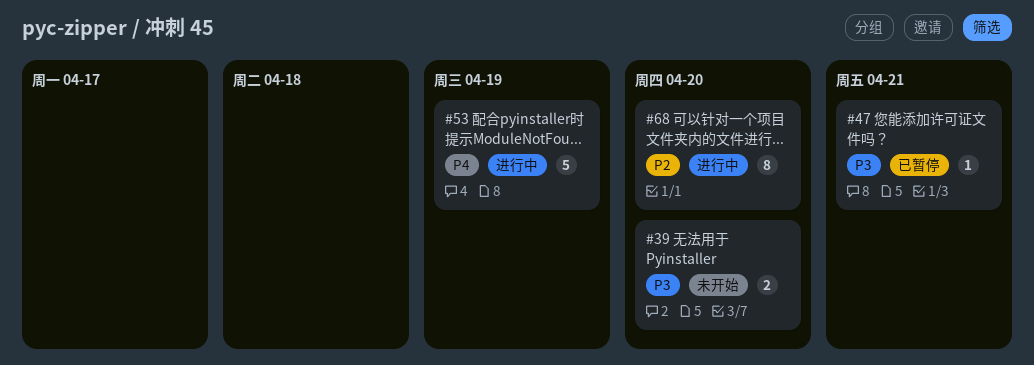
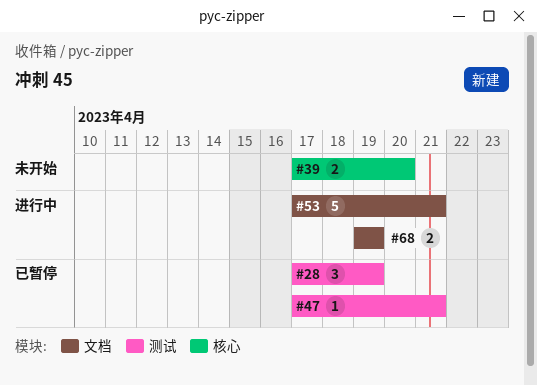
#28: none -> present
#53, due: Apr 19 -> Apr 21
#68, estimate: 8 -> 2
#68, due: Apr 20 -> Apr 19

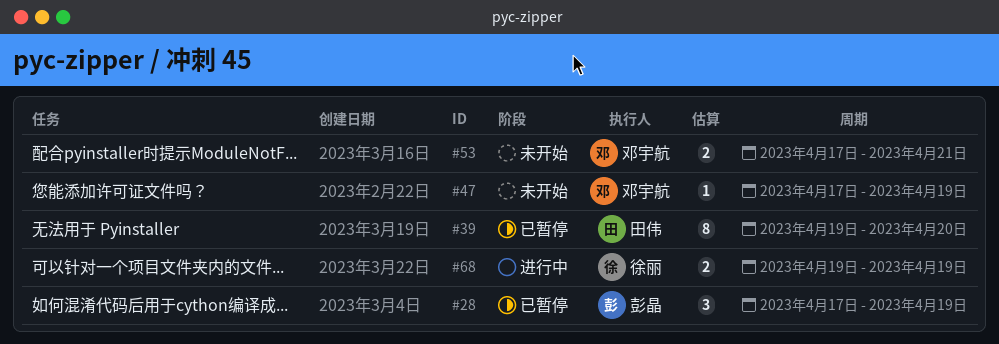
#39, status: 未开始 -> 已暂停
#39, estimate: 2 -> 8
#39, start: Apr 17 -> Apr 19
#47, status: 已暂停 -> 未开始
#47, due: Apr 21 -> Apr 19
#53, status: 进行中 -> 未开始
#53, estimate: 5 -> 2

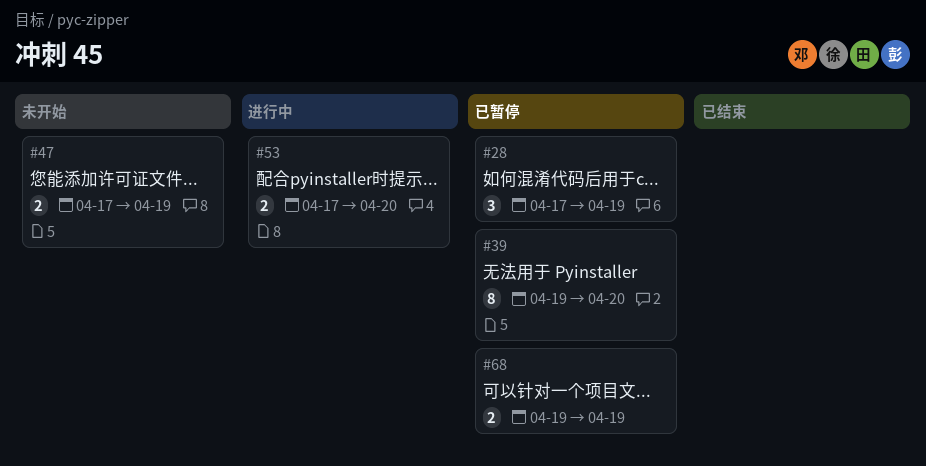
#47, estimate: 1 -> 2
#53, status: 未开始 -> 进行中
#53, due: Apr 21 -> Apr 20
#68, status: 进行中 -> 已暂停

